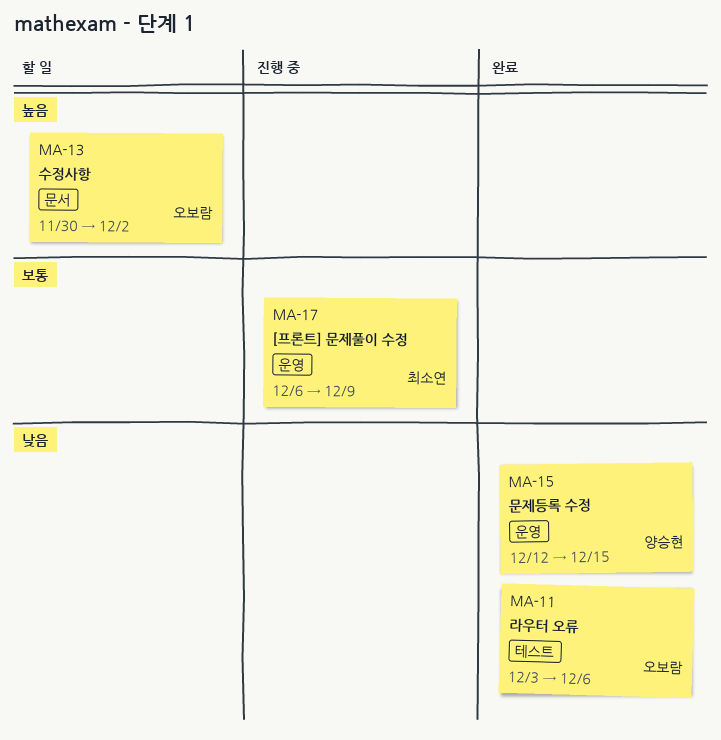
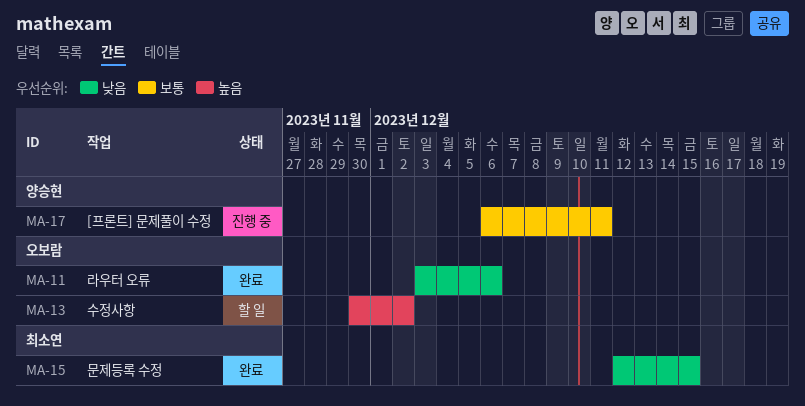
MA-15, owner: 양승현 -> 최소연
MA-17, owner: 최소연 -> 양승현
MA-17, due: Dec 9 -> Dec 11

